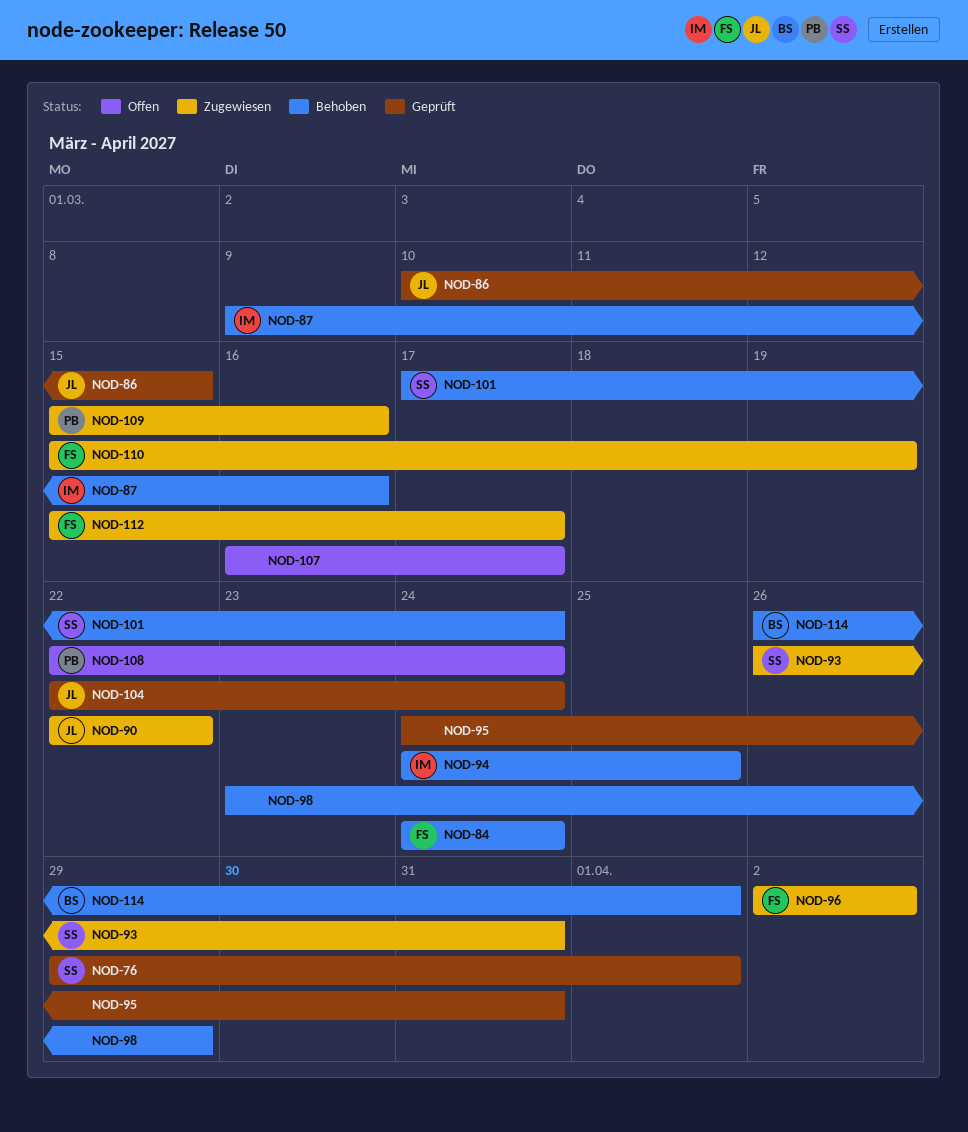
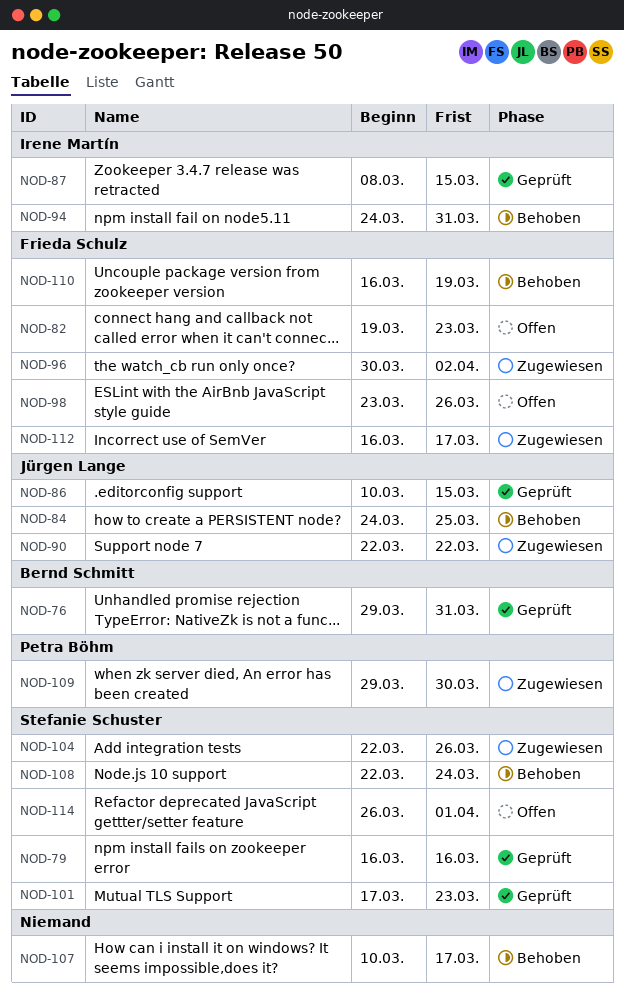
NOD-76, owner: Stefanie Schuster -> Bernd Schmitt
NOD-76, due: Apr 1 -> Mar 31
NOD-79: none -> present
NOD-82: none -> present
NOD-84, owner: Frieda Schulz -> Jürgen Lange
NOD-84, due: Mar 24 -> Mar 25
NOD-87, status: Behoben -> Geprüft
NOD-87, start: Mar 9 -> Mar 8
NOD-87, due: Mar 16 -> Mar 15
NOD-93: present -> none
NOD-94, due: Mar 25 -> Mar 31
NOD-95: present -> none
NOD-96, start: Apr 2 -> Mar 30
NOD-98, status: Behoben -> Offen
NOD-98, owner: none -> Frieda Schulz
NOD-98, due: Mar 29 -> Mar 26
NOD-101, status: Behoben -> Geprüft
NOD-101, due: Mar 24 -> Mar 23
NOD-104, status: Geprüft -> Zugewiesen
NOD-104, owner: Jürgen Lange -> Stefanie Schuster
NOD-104, due: Mar 24 -> Mar 26
NOD-107, status: Offen -> Behoben
NOD-107, start: Mar 16 -> Mar 10
NOD-108, status: Offen -> Behoben
NOD-108, owner: Petra Böhm -> Stefanie Schuster
NOD-109, start: Mar 15 -> Mar 29
NOD-109, due: Mar 16 -> Mar 30
NOD-110, status: Zugewiesen -> Behoben
NOD-110, start: Mar 15 -> Mar 16
NOD-112, start: Mar 15 -> Mar 16
NOD-114, status: Behoben -> Offen
NOD-114, owner: Bernd Schmitt -> Stefanie Schuster

